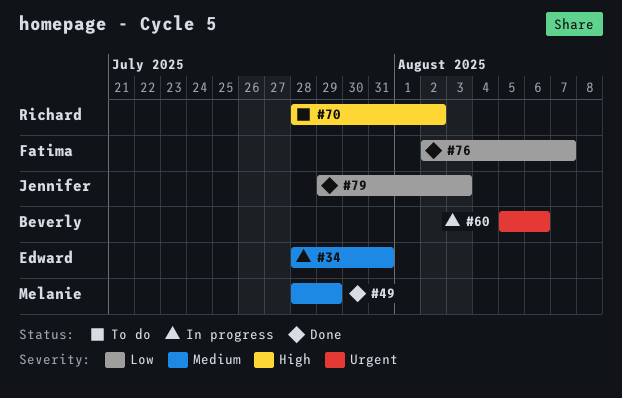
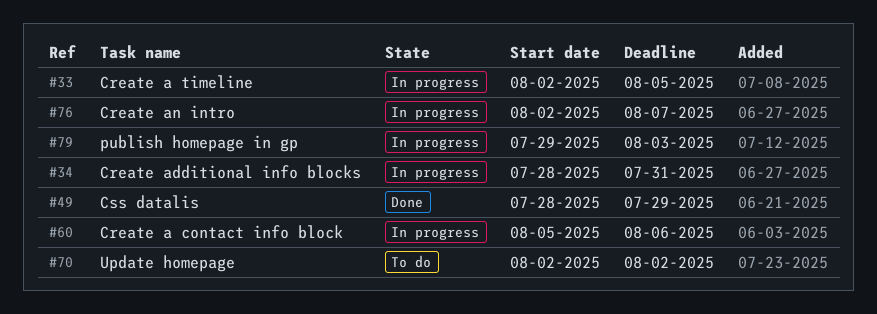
#33: none -> present
#70, start: Jul 28 -> Aug 2
#76, status: Done -> In progress
#79, status: Done -> In progress

